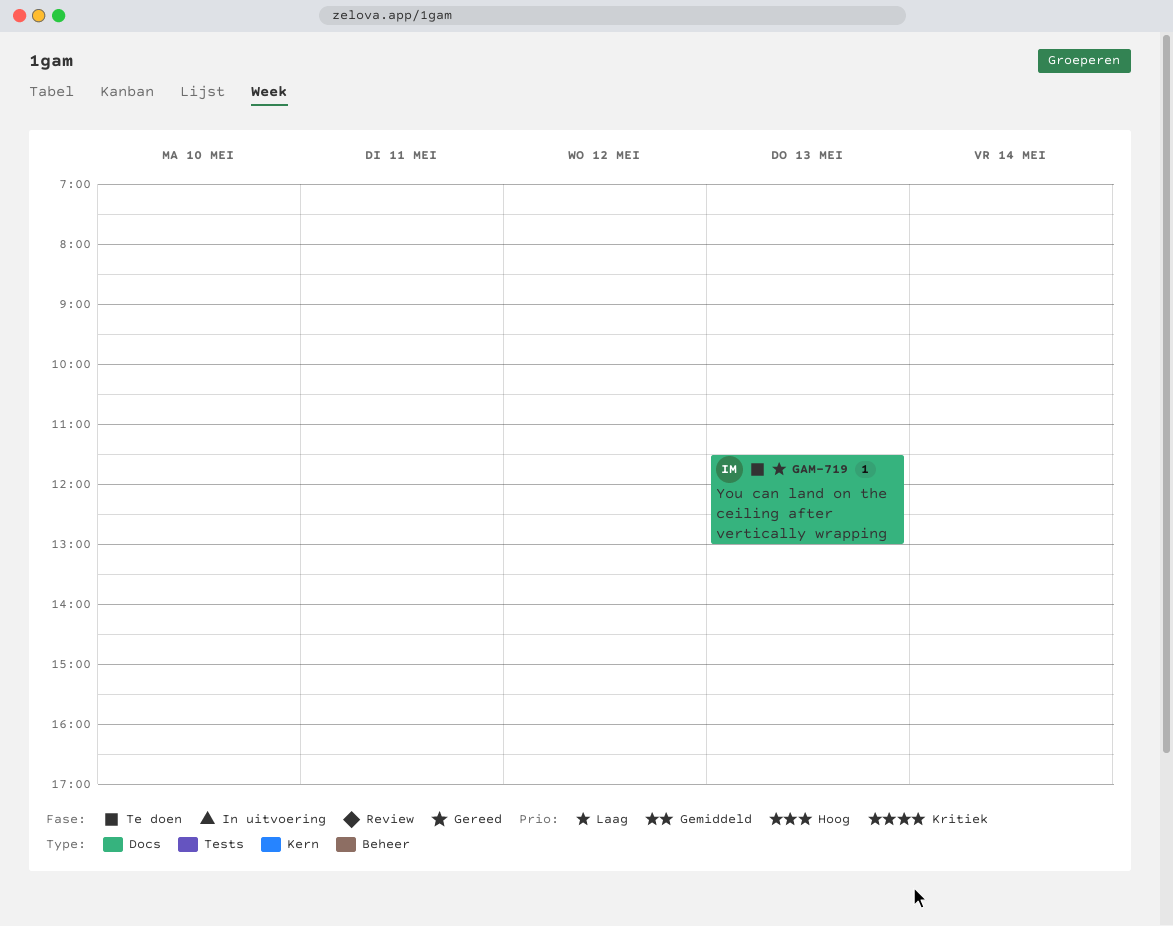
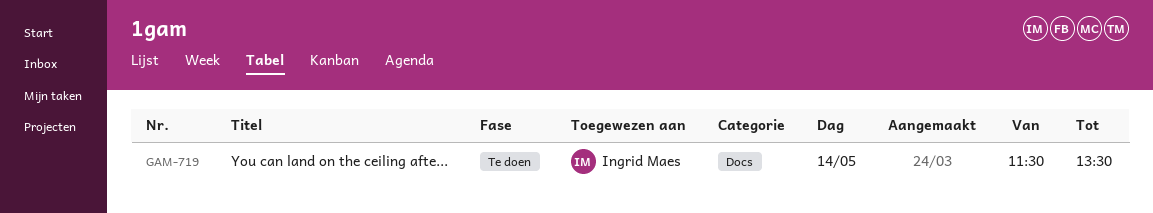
GAM-719, day: May 13 -> May 14
GAM-719, ends: 13:00 -> 13:30

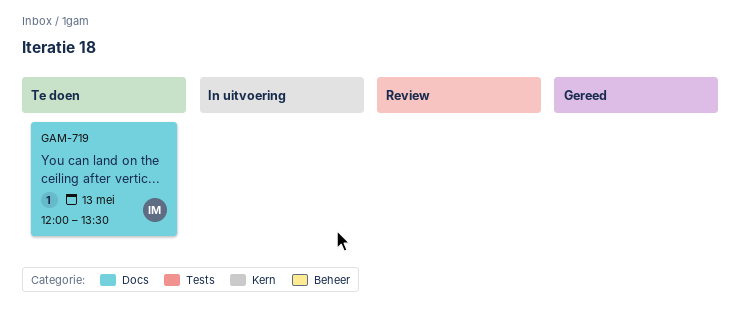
GAM-719, day: May 14 -> May 13
GAM-719, begins: 11:30 -> 12:00

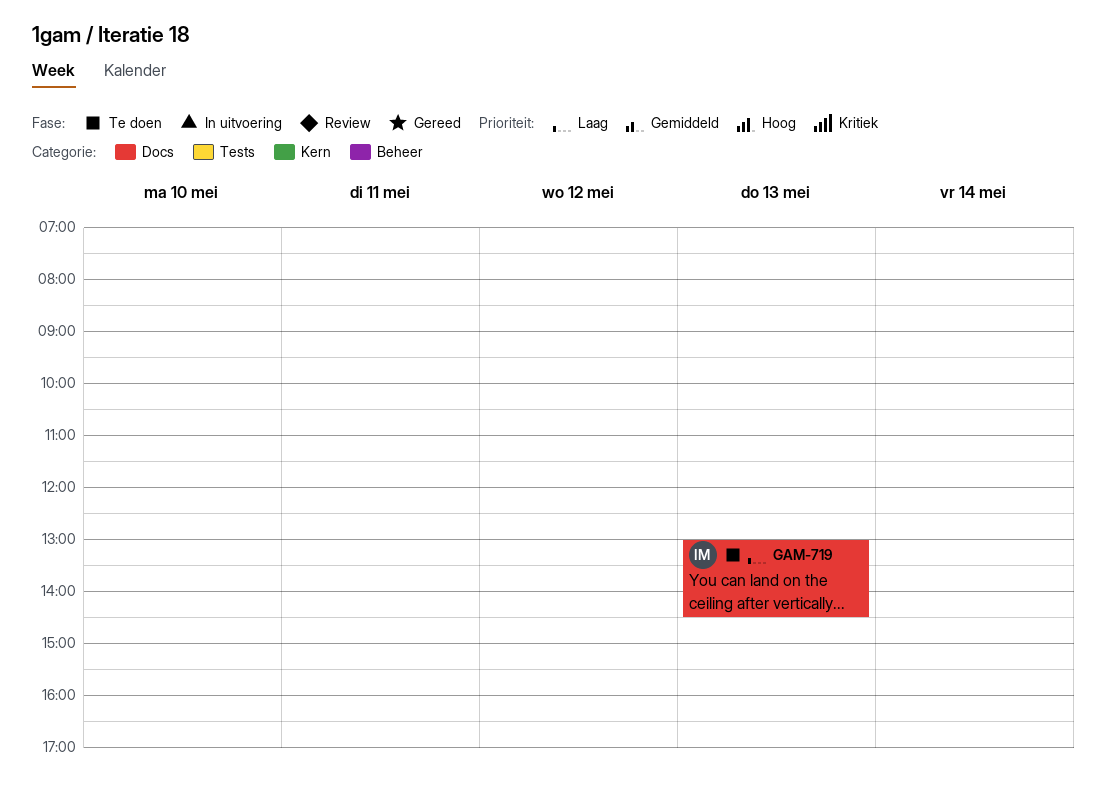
GAM-719, begins: 12:00 -> 13:00
GAM-719, ends: 13:30 -> 14:30

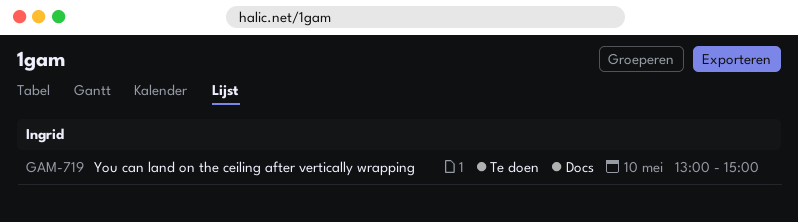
GAM-719, day: May 13 -> May 10
GAM-719, ends: 14:30 -> 15:00

